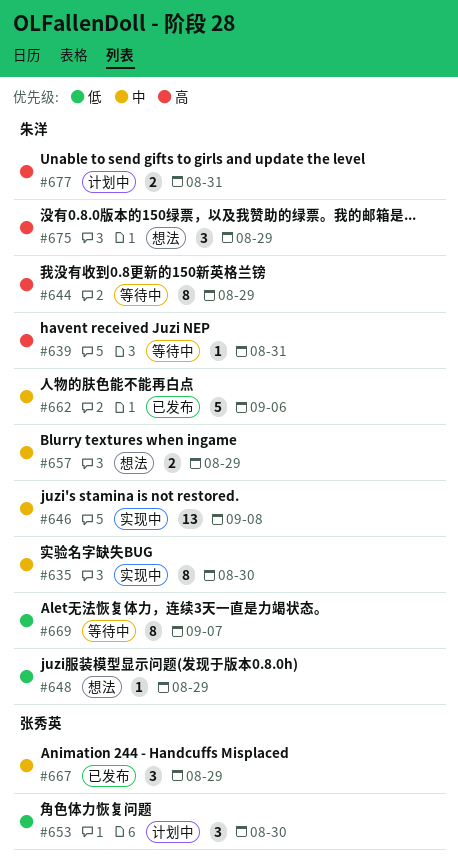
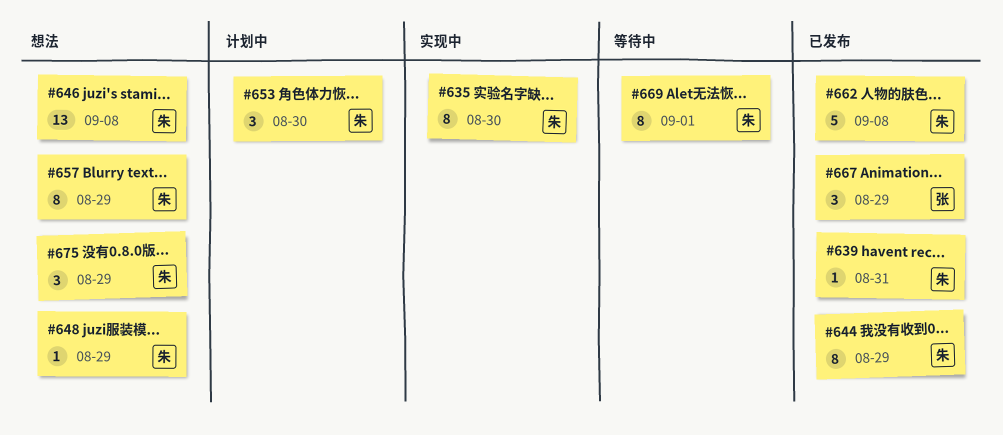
#639, status: 等待中 -> 已发布
#644, status: 等待中 -> 已发布
#646, status: 实现中 -> 想法
#653, owner: 张秀英 -> 朱洋
#657, estimate: 2 -> 8
#662, due: Sep 6 -> Sep 8
#669, due: Sep 7 -> Sep 1
#677: present -> none

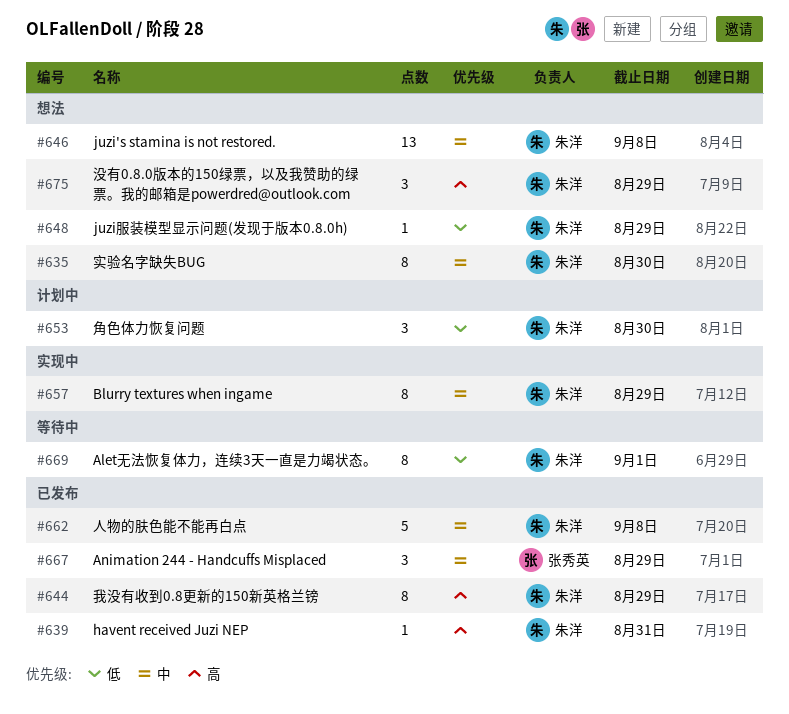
#635, status: 实现中 -> 想法
#657, status: 想法 -> 实现中

